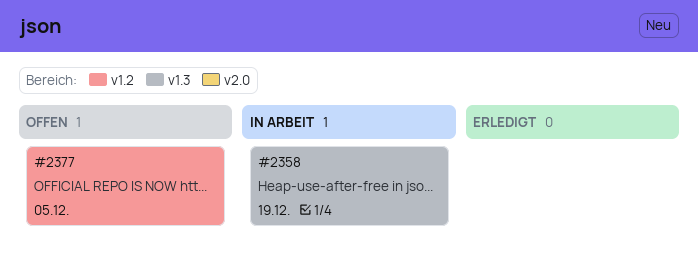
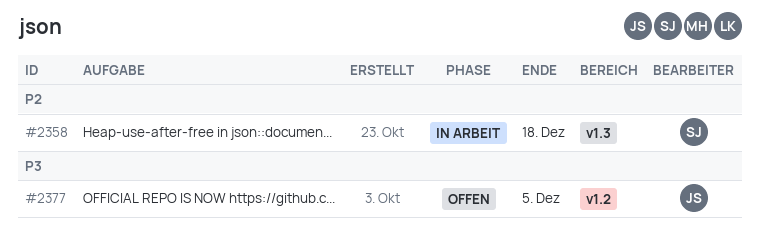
#2358, due: Dec 19 -> Dec 18

